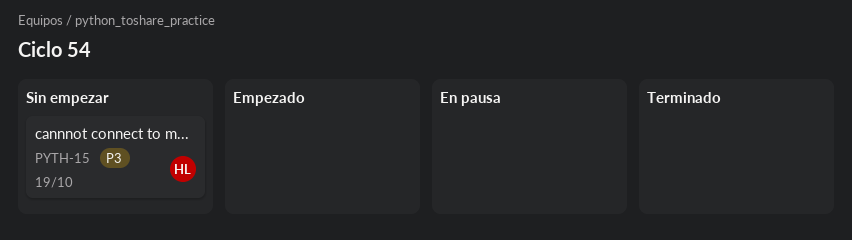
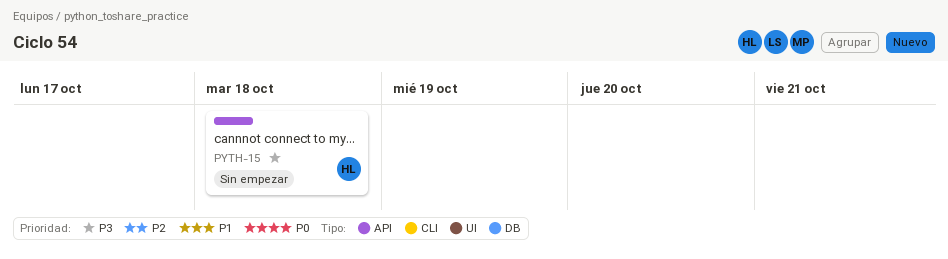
PYTH-15, due: Oct 19 -> Oct 18

